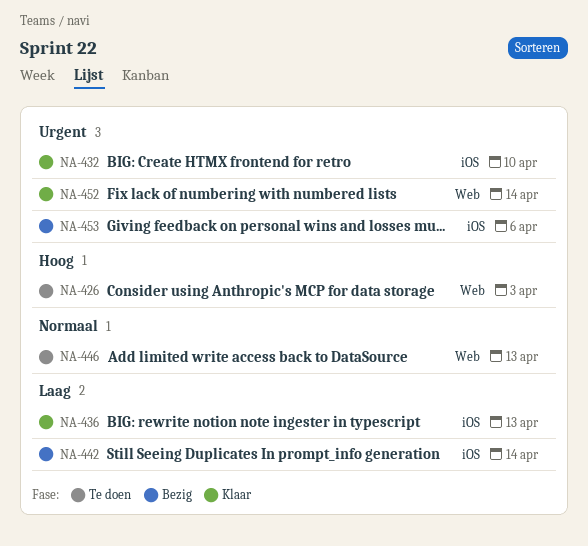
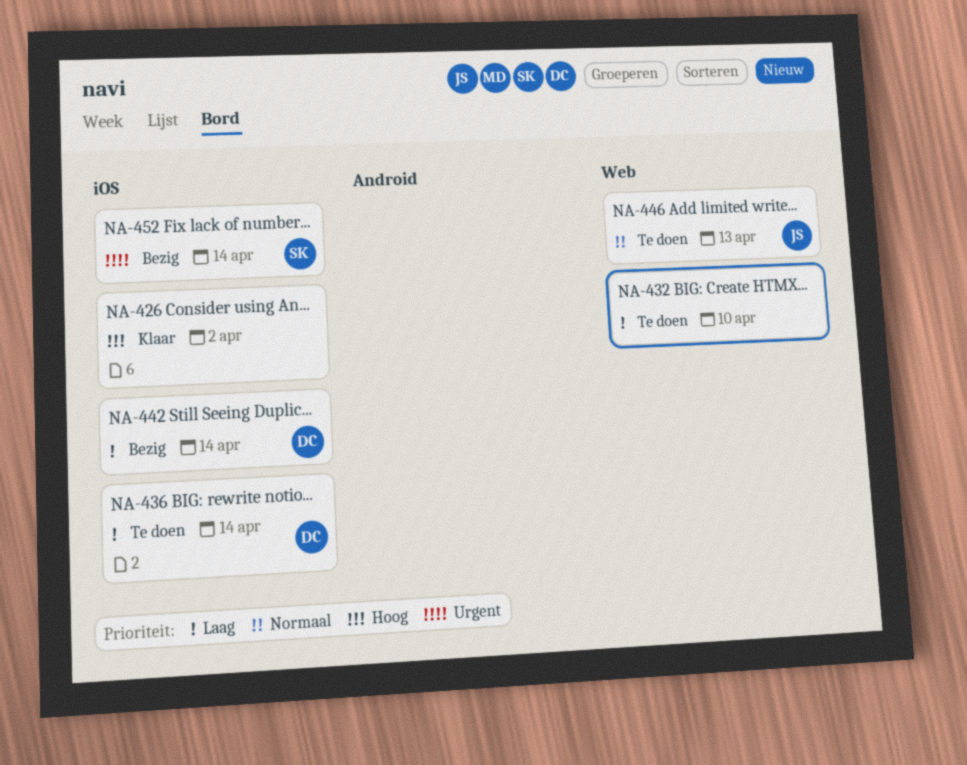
NA-426, status: Te doen -> Klaar
NA-426, label: Web -> iOS
NA-426, due: Apr 3 -> Apr 2
NA-432, status: Klaar -> Te doen
NA-432, priority: Urgent -> Laag
NA-432, label: iOS -> Web
NA-436, status: Klaar -> Te doen
NA-436, due: Apr 13 -> Apr 14
NA-452, status: Klaar -> Bezig
NA-452, label: Web -> iOS
NA-453: present -> none

